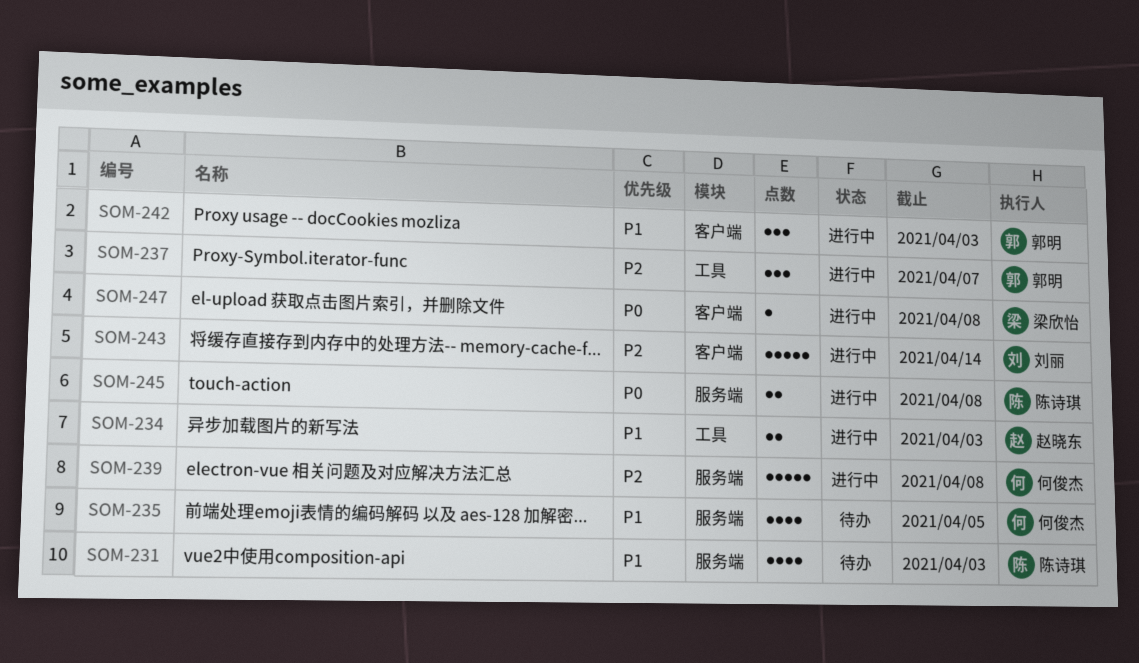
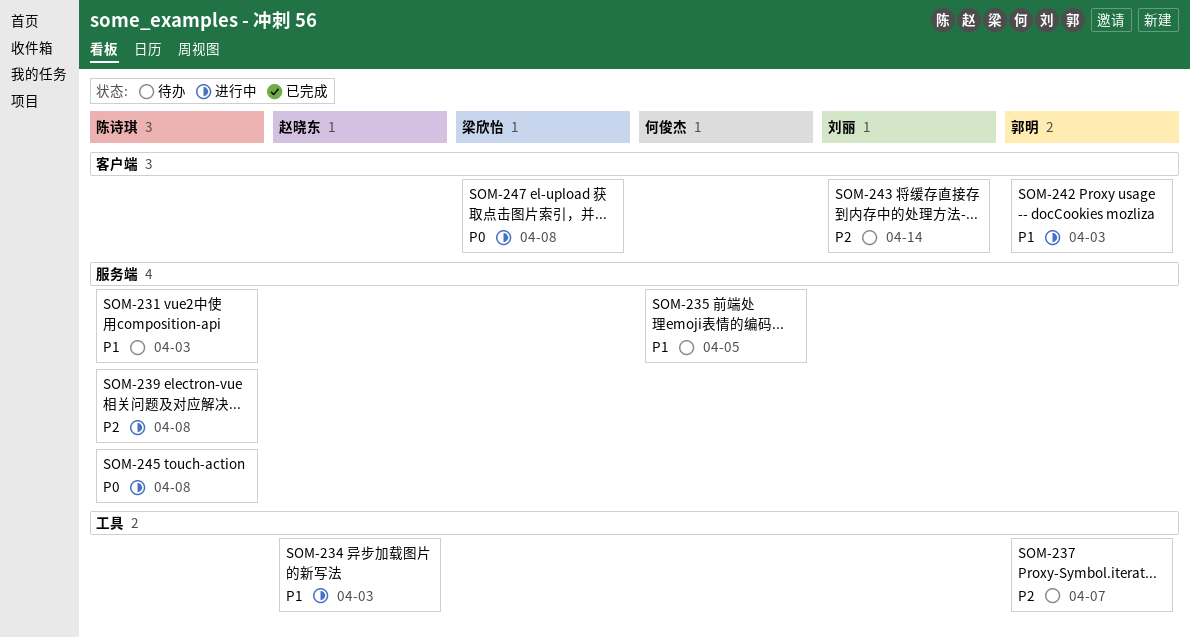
SOM-237, status: 进行中 -> 待办
SOM-239, owner: 何俊杰 -> 陈诗琪
SOM-243, status: 进行中 -> 待办

